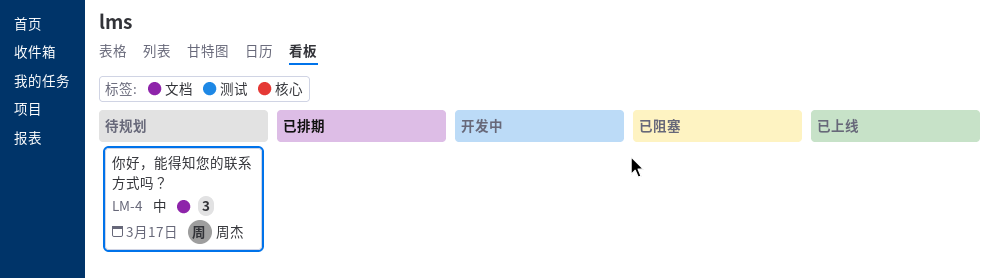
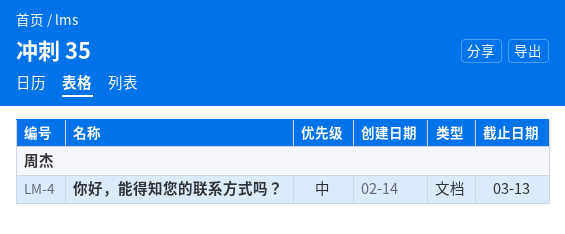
LM-4, due: Mar 17 -> Mar 13

